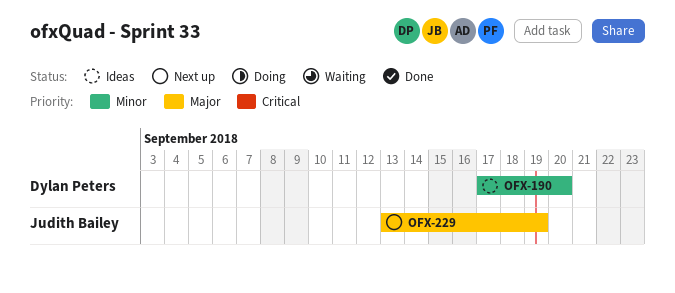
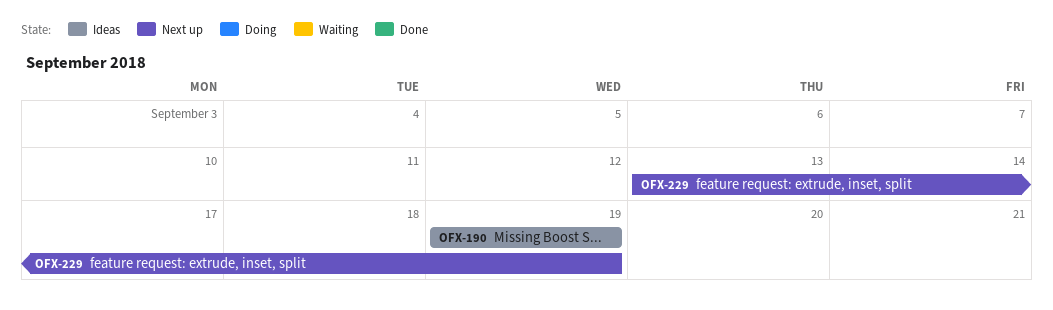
OFX-190, start: Sep 17 -> Sep 19
OFX-190, due: Sep 20 -> Sep 19

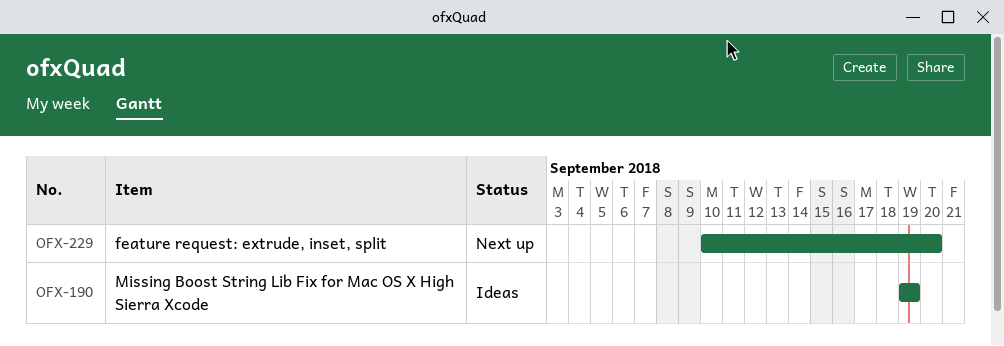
OFX-229, start: Sep 13 -> Sep 10
OFX-229, due: Sep 19 -> Sep 20

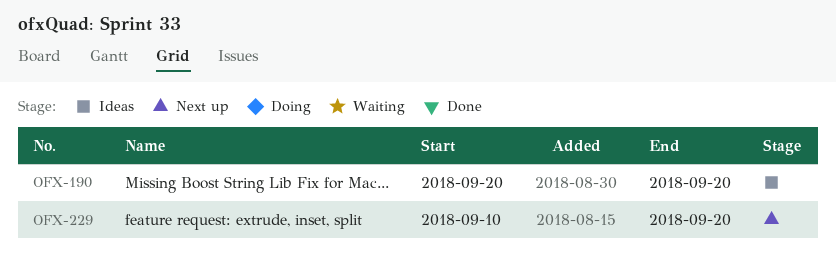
OFX-190, start: Sep 19 -> Sep 20
OFX-190, due: Sep 19 -> Sep 20

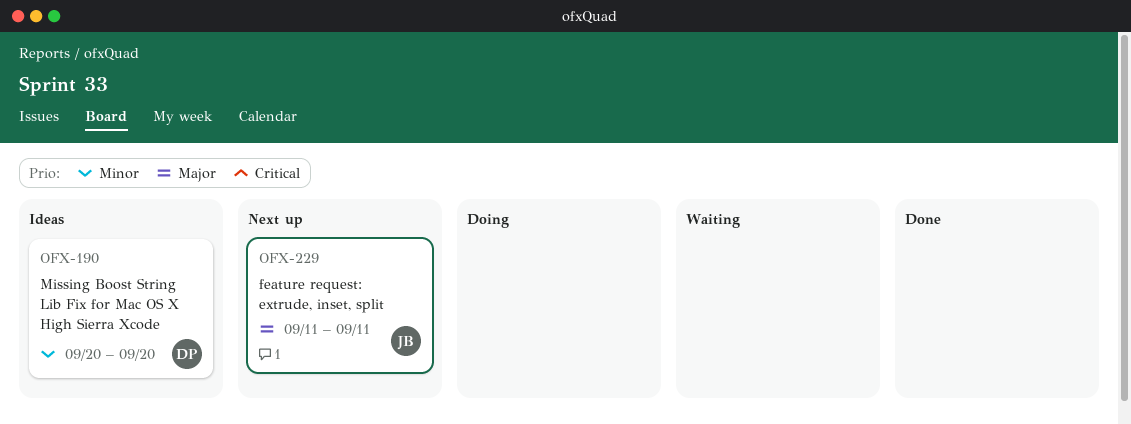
OFX-229, start: Sep 10 -> Sep 11
OFX-229, due: Sep 20 -> Sep 11

